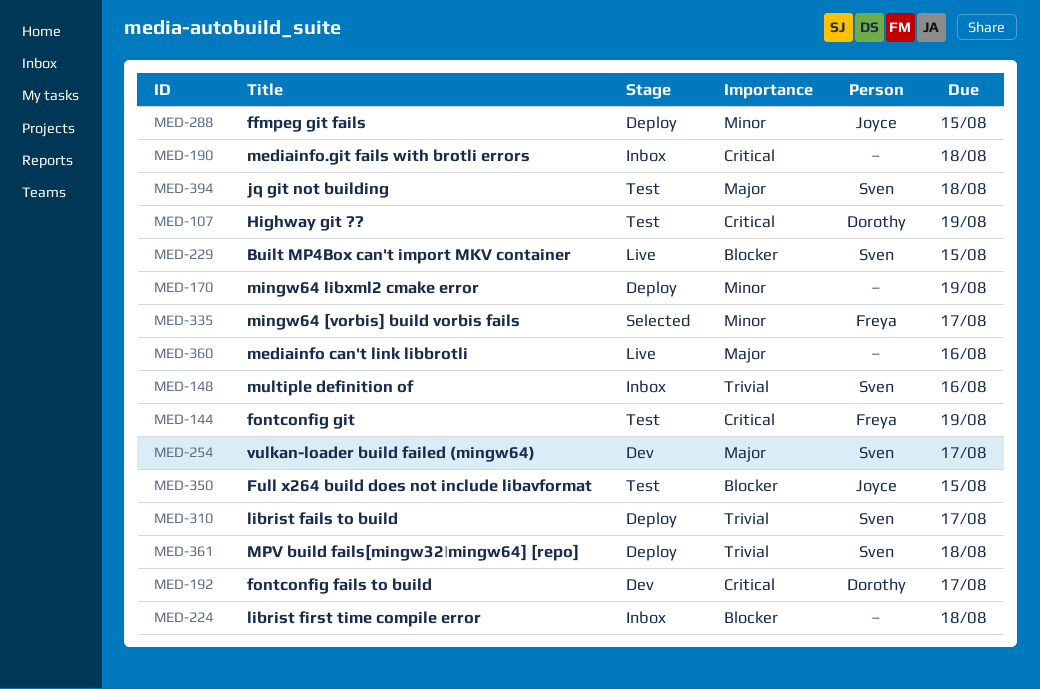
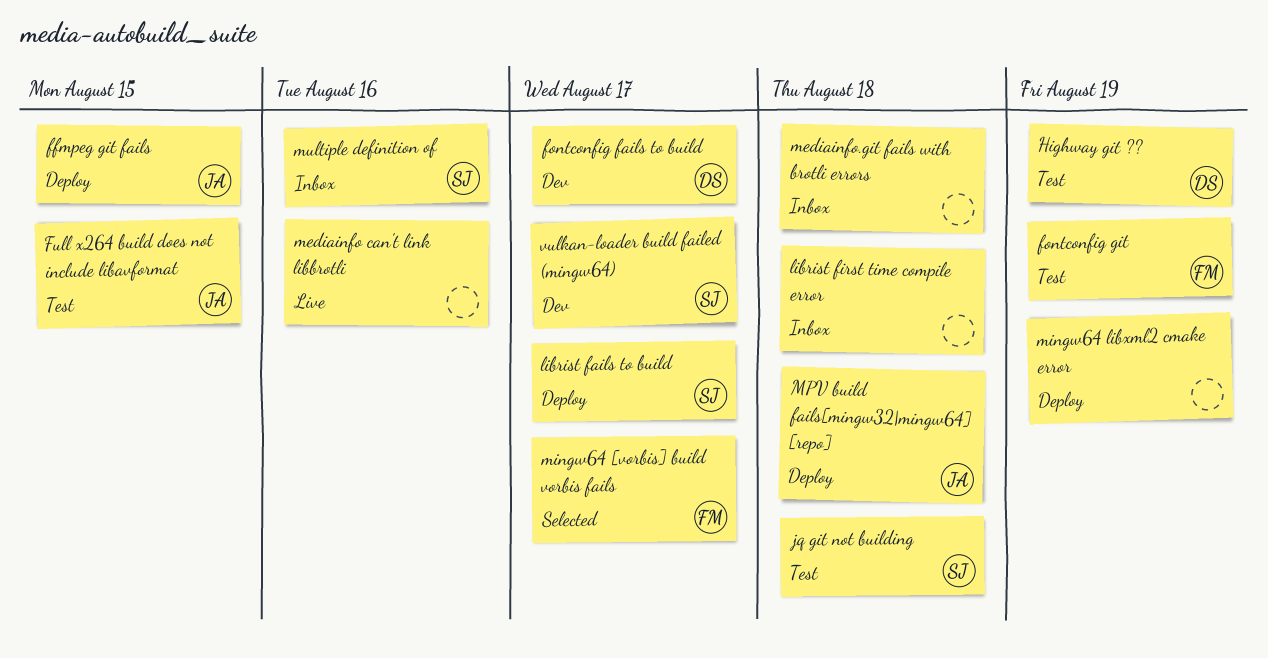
Built MP4Box can't import MKV container: present -> none
MPV build fails[mingw32|mingw64] [repo], owner: Sven -> Joyce

